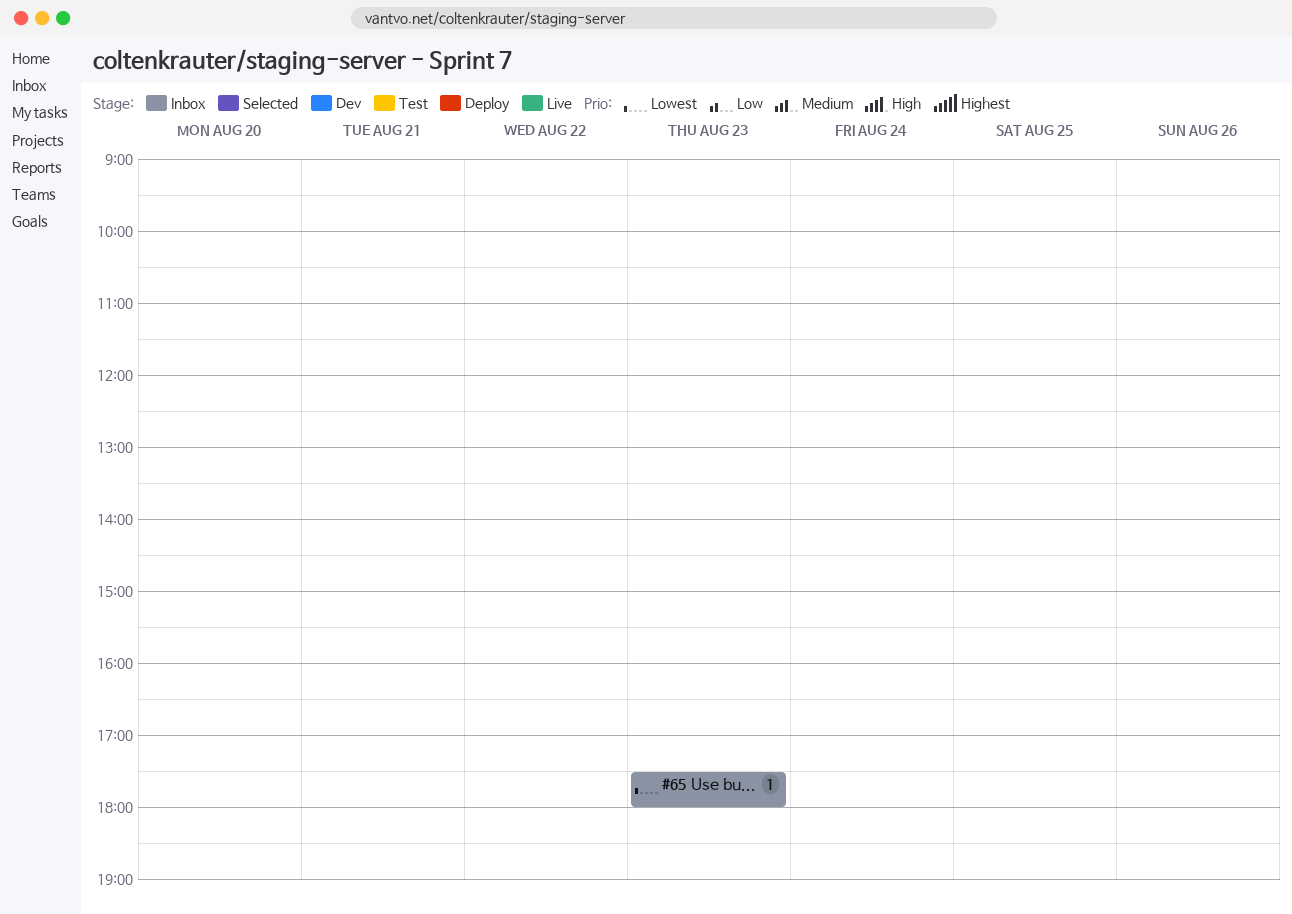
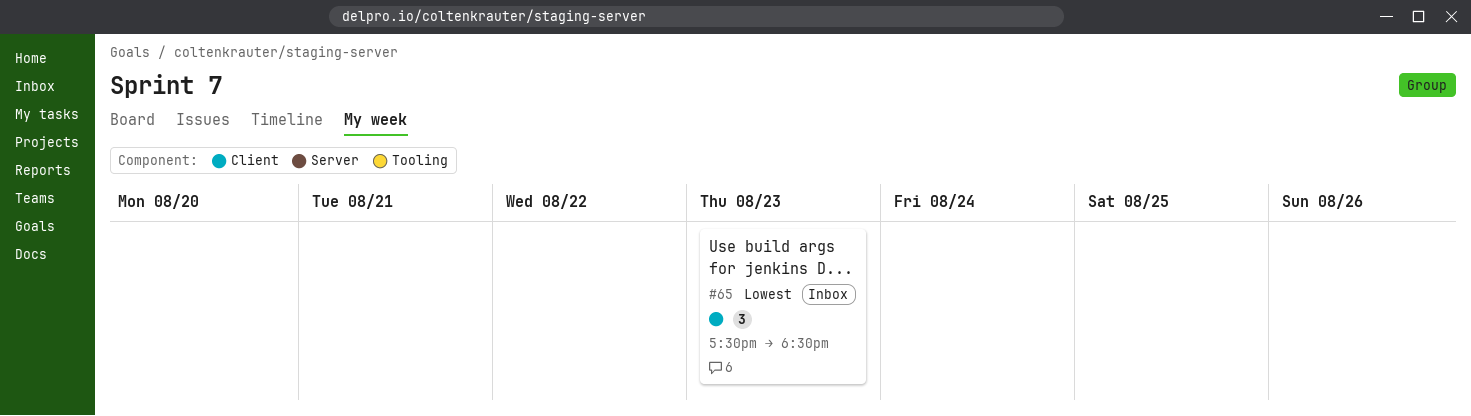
#65, estimate: 1 -> 3
#65, ends: 18:00 -> 18:30

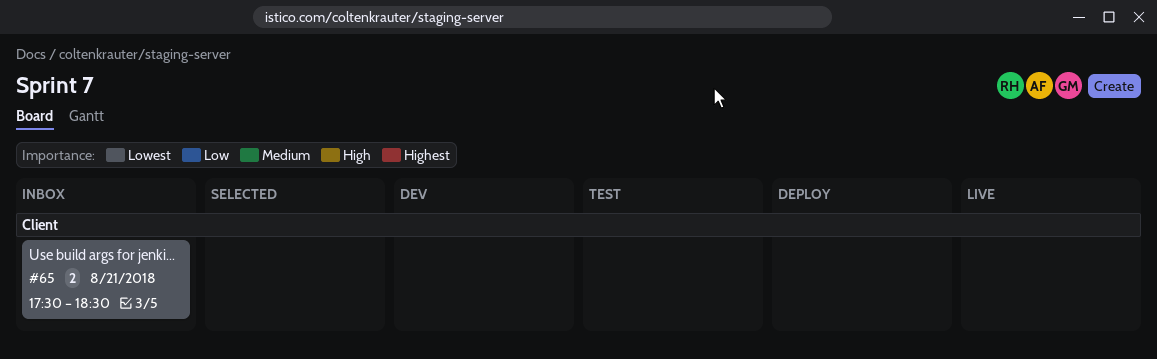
#65, estimate: 3 -> 2
#65, day: Aug 23 -> Aug 21

